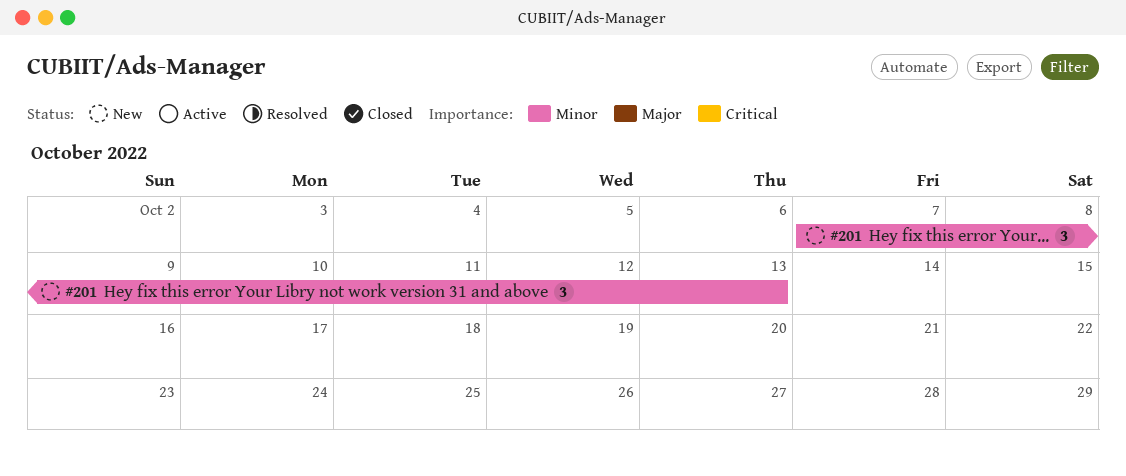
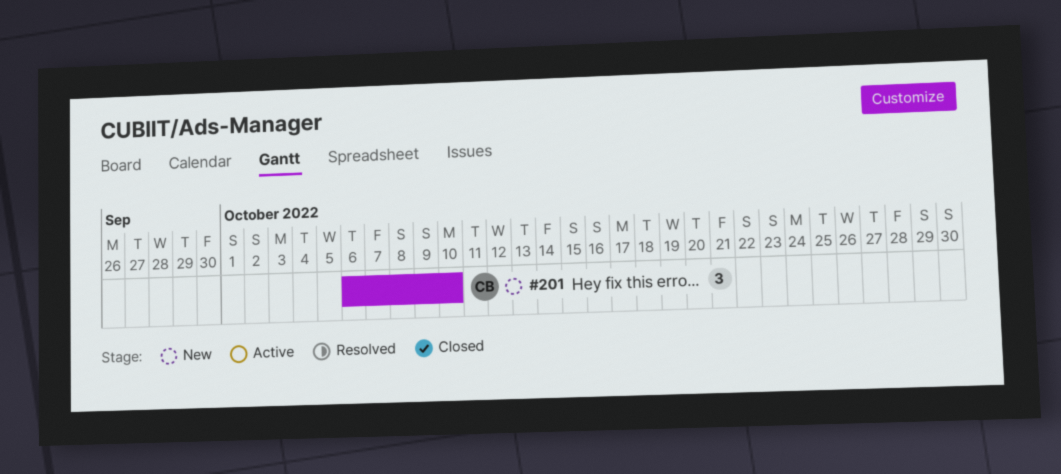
#201, start: Oct 7 -> Oct 6
#201, due: Oct 13 -> Oct 10

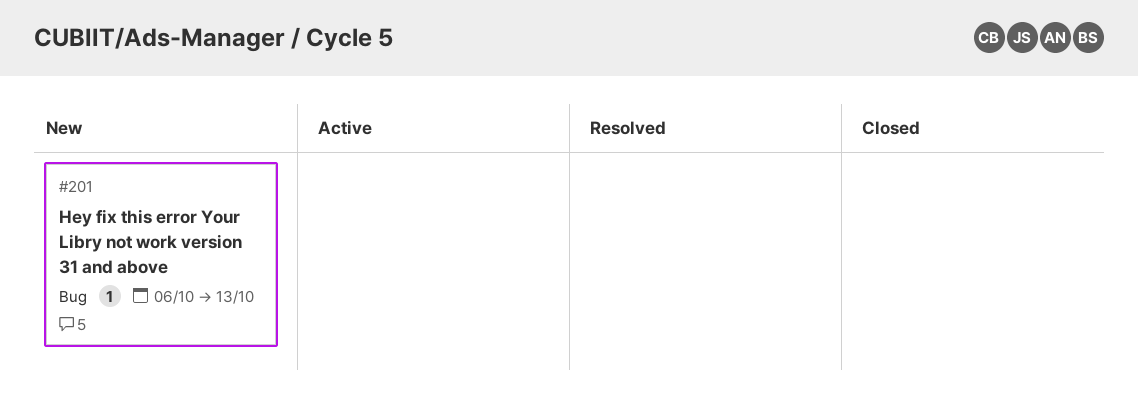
#201, estimate: 3 -> 1
#201, due: Oct 10 -> Oct 13

